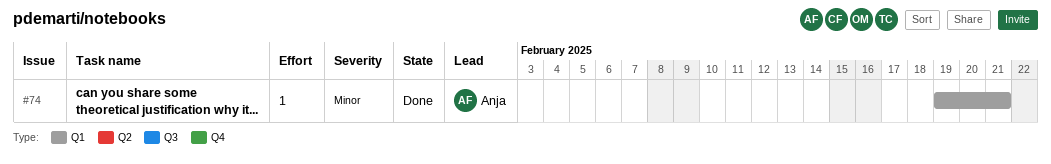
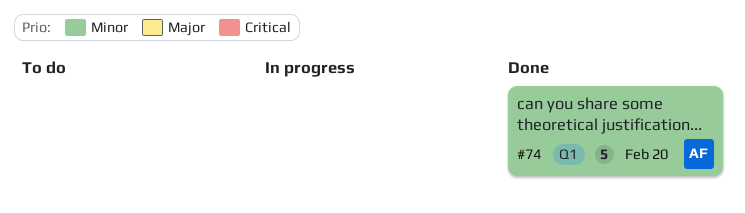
#74, estimate: 1 -> 5
#74, due: Feb 21 -> Feb 20

